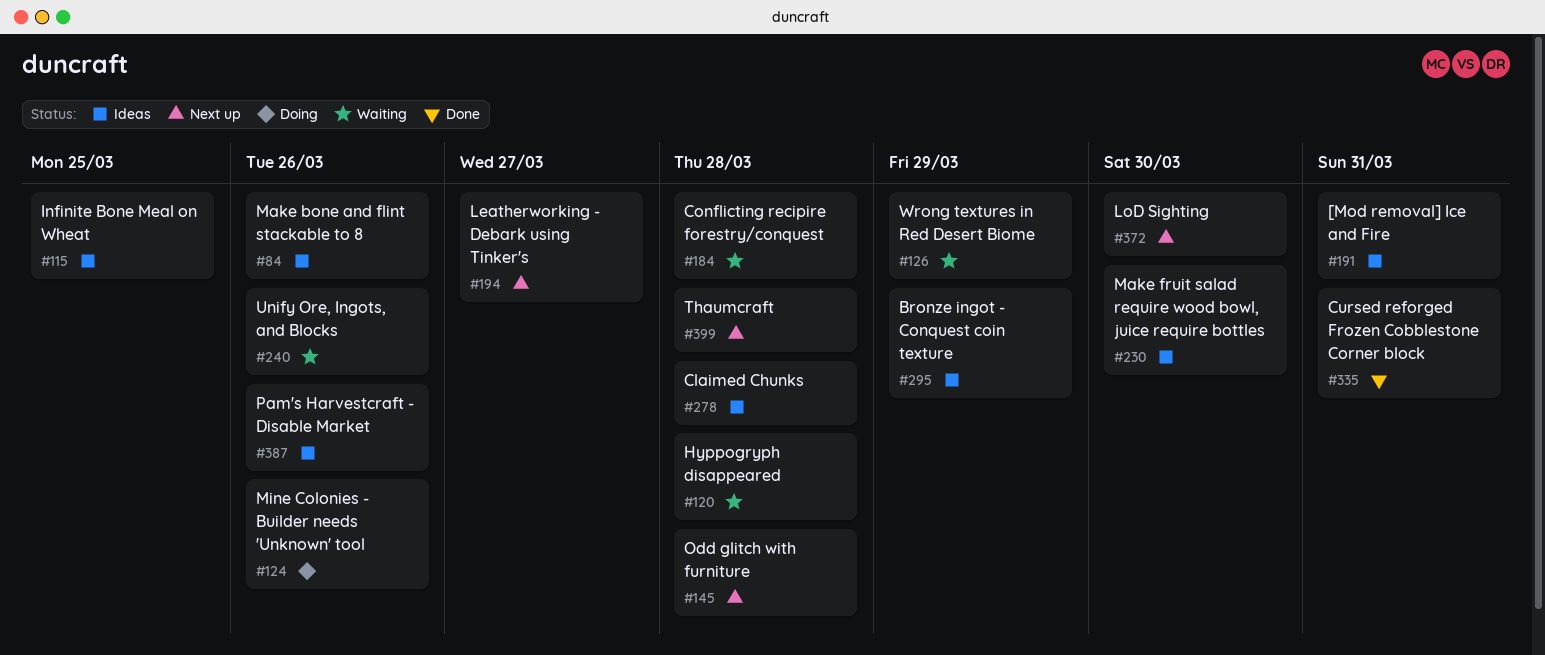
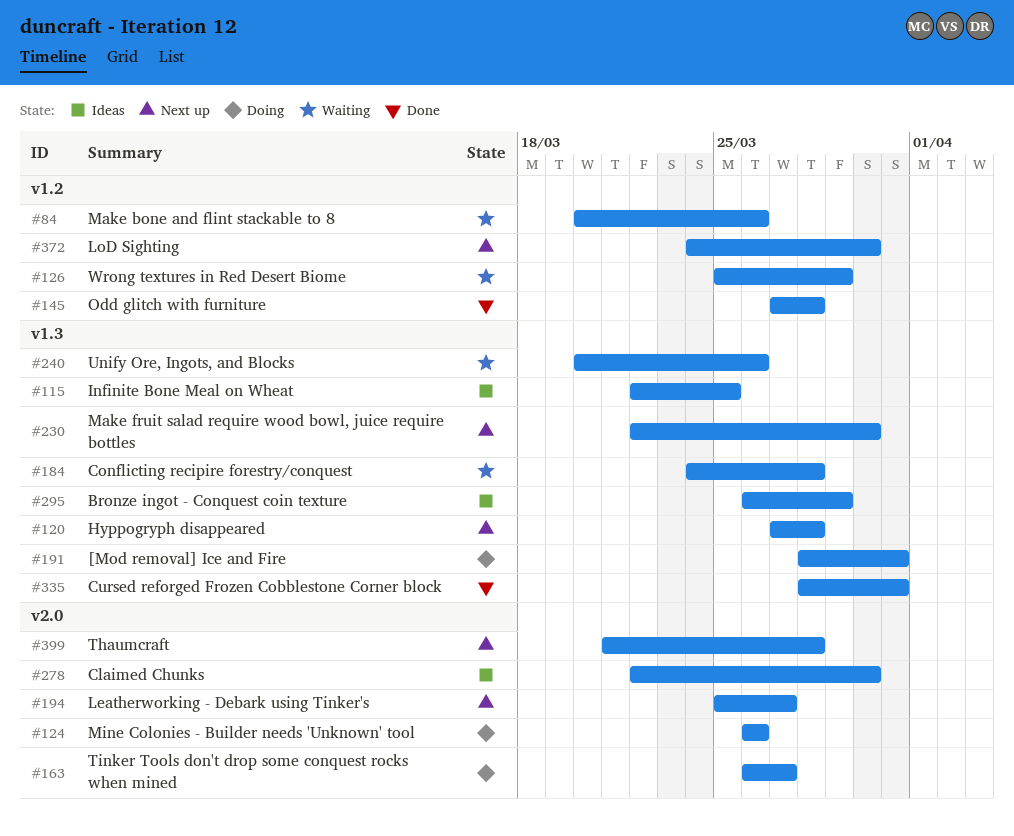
#84, status: Ideas -> Waiting
#120, status: Waiting -> Next up
#145, status: Next up -> Done
#163: none -> present
#191, status: Ideas -> Doing
#230, status: Ideas -> Next up
#278, due: Mar 28 -> Mar 30
#387: present -> none

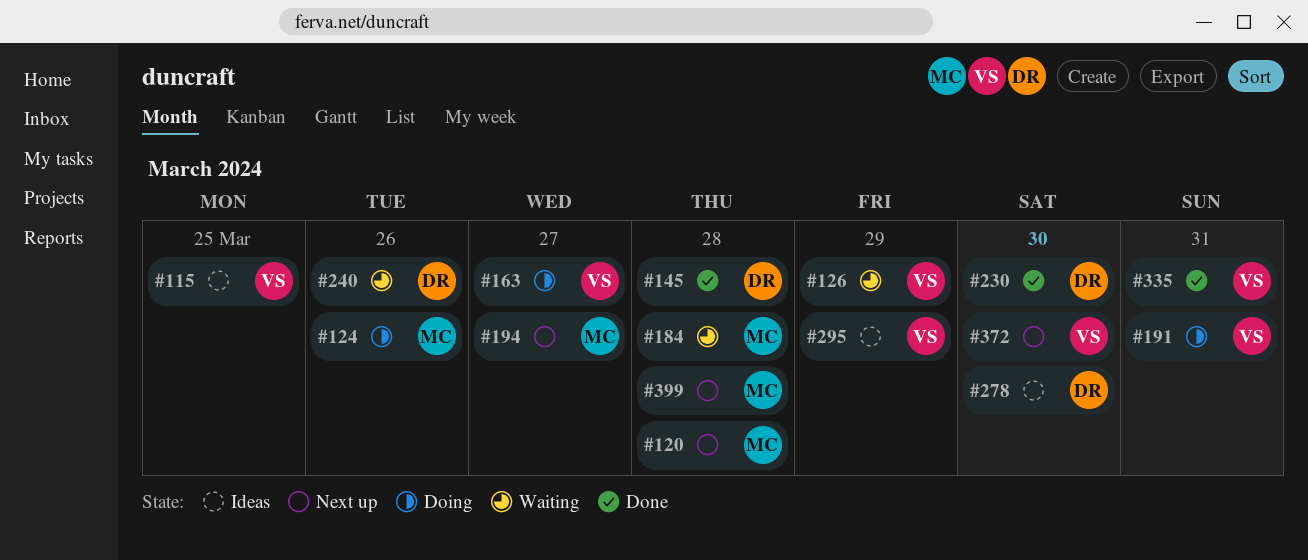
#84: present -> none
#230, status: Next up -> Done

